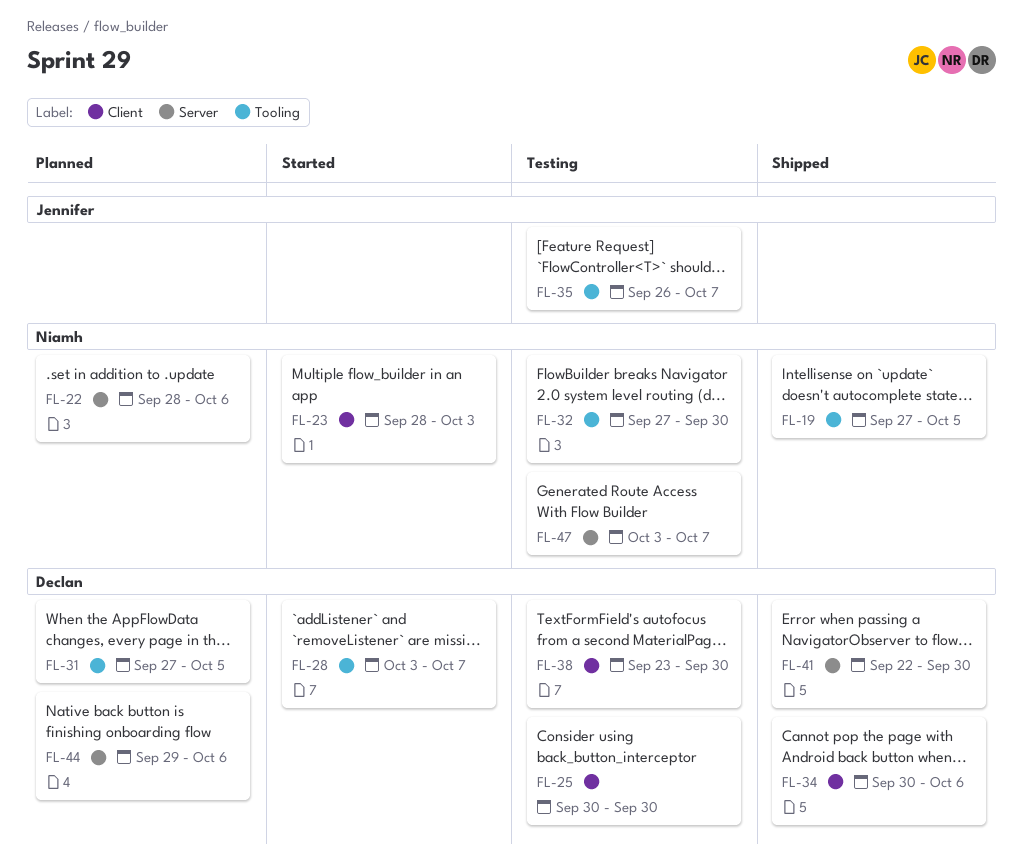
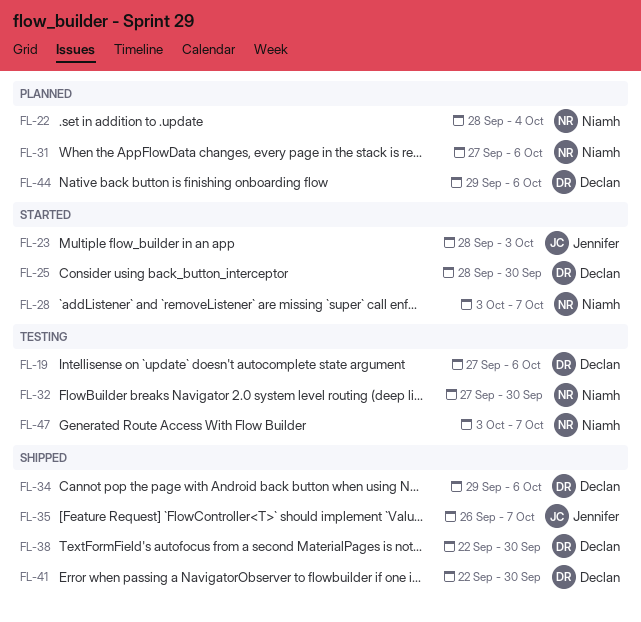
FL-19, status: Shipped -> Testing
FL-19, owner: Niamh -> Declan
FL-19, due: Oct 5 -> Oct 6
FL-22, due: Oct 6 -> Oct 4
FL-23, owner: Niamh -> Jennifer
FL-25, status: Testing -> Started
FL-25, start: Sep 30 -> Sep 28
FL-28, owner: Declan -> Niamh
FL-31, owner: Declan -> Niamh
FL-31, due: Oct 5 -> Oct 6
FL-34, start: Sep 30 -> Sep 29
FL-35, status: Testing -> Shipped
FL-38, status: Testing -> Shipped
FL-38, start: Sep 23 -> Sep 22

